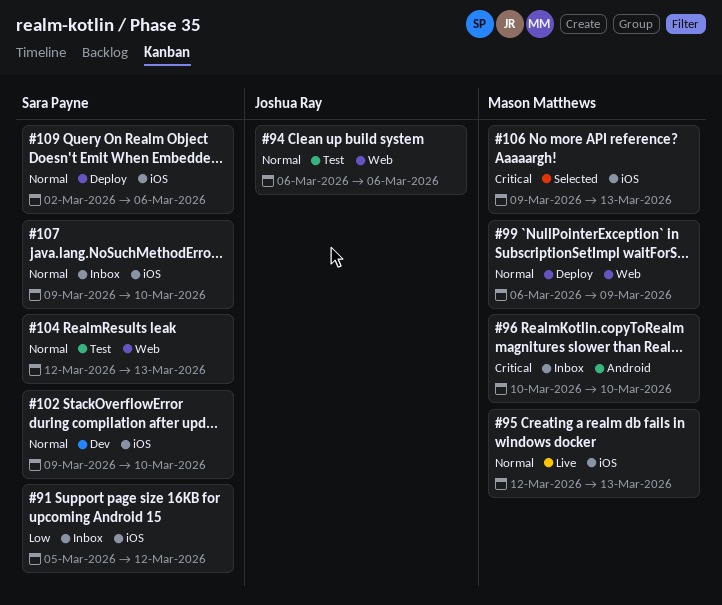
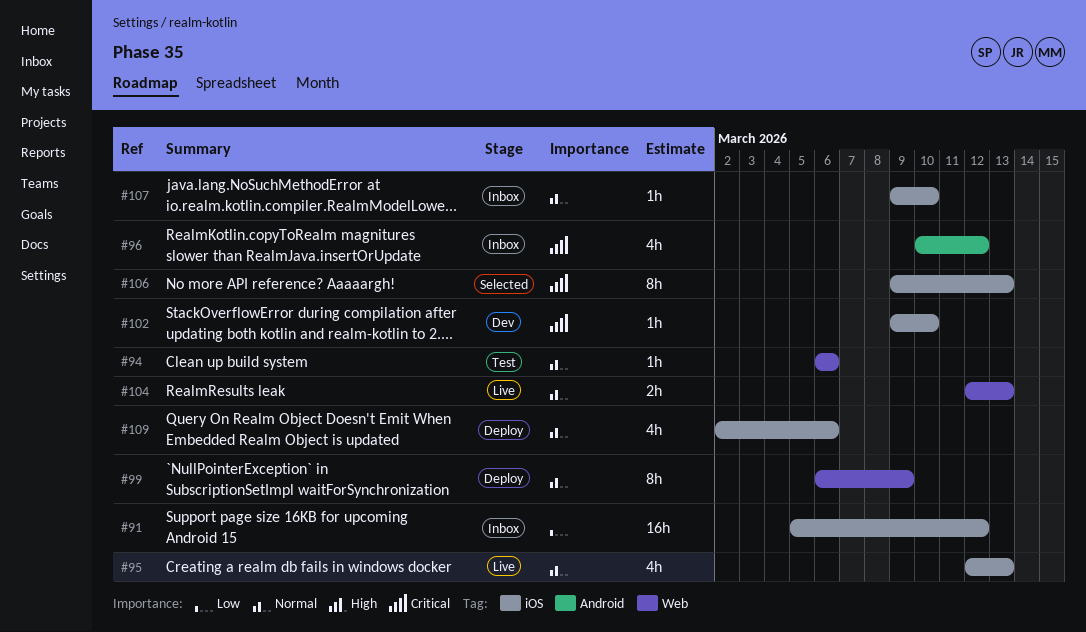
#96, due: Mar 10 -> Mar 12
#102, priority: Normal -> Critical
#104, status: Test -> Live

